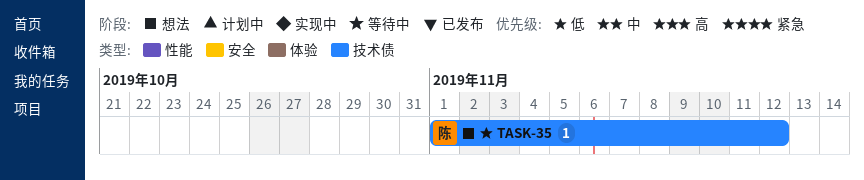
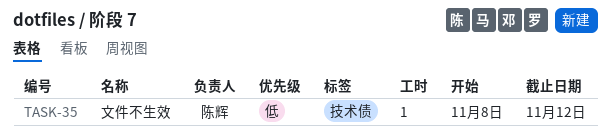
TASK-35, start: Nov 1 -> Nov 8

